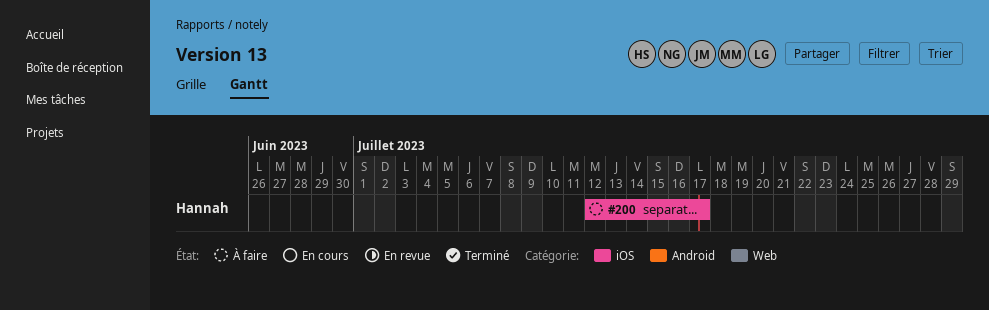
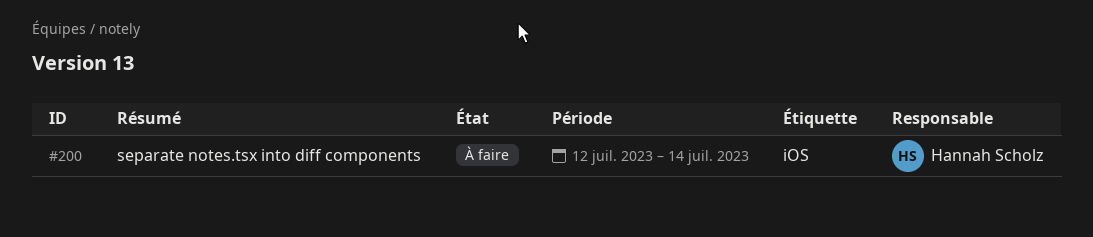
#200, due: Jul 17 -> Jul 14

